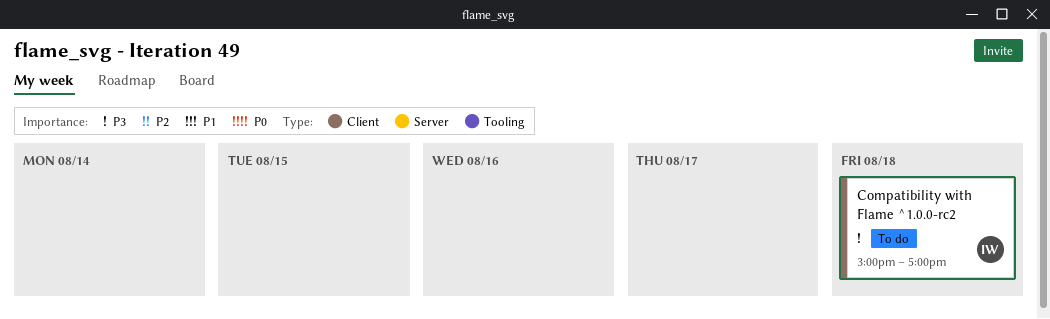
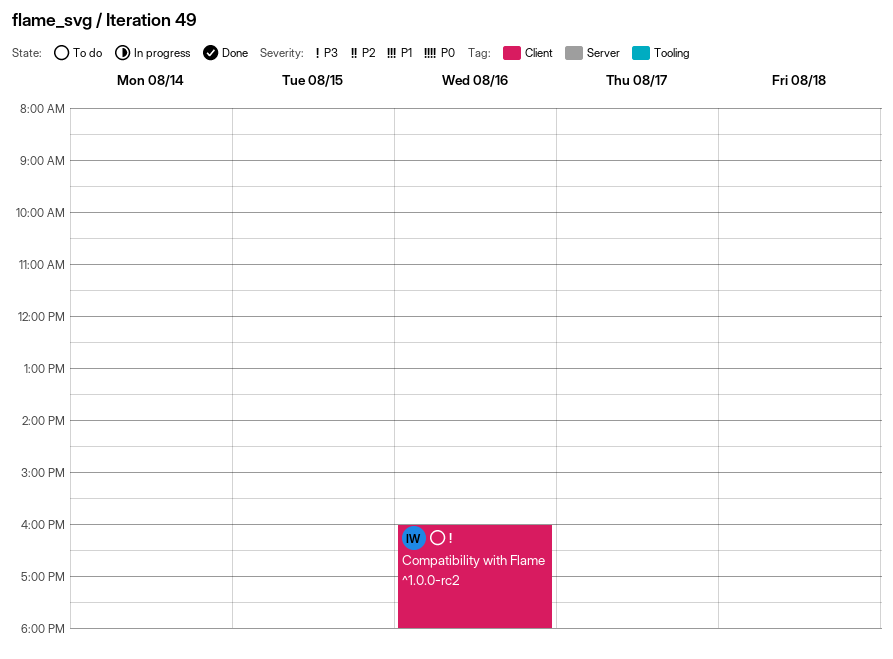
Compatibility with Flame ^1.0.0-rc2, day: Aug 18 -> Aug 16
Compatibility with Flame ^1.0.0-rc2, begins: 15:00 -> 16:00
Compatibility with Flame ^1.0.0-rc2, ends: 17:00 -> 18:00

